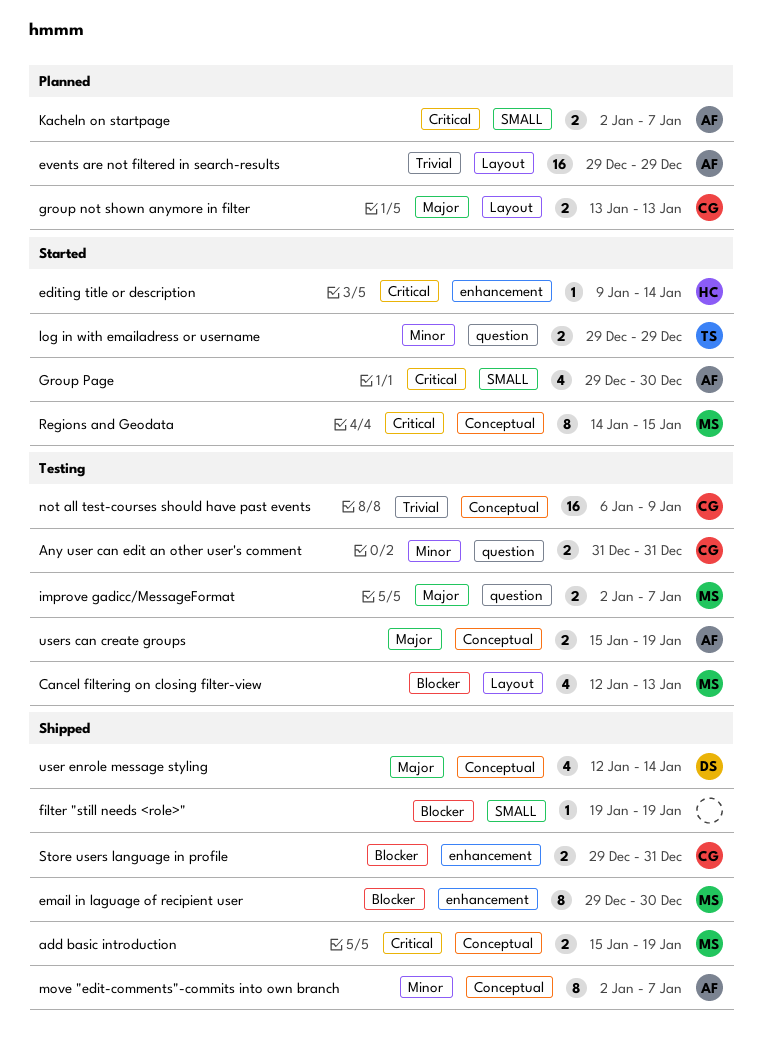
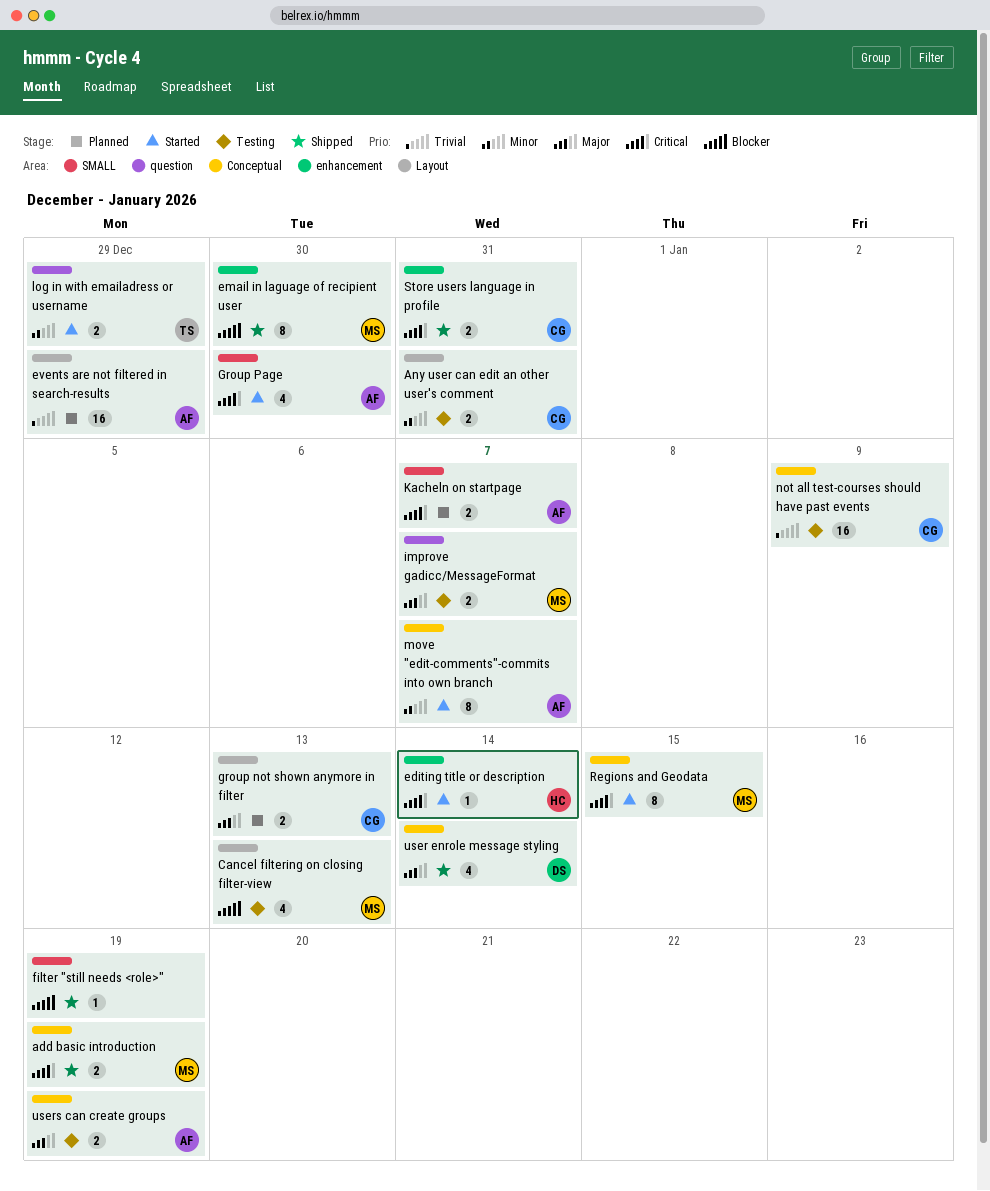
Any user can edit an other user's comment, label: question -> Layout
move "edit-comments"-commits into own branch, status: Shipped -> Started
Store users language in profile, priority: Blocker -> Critical

